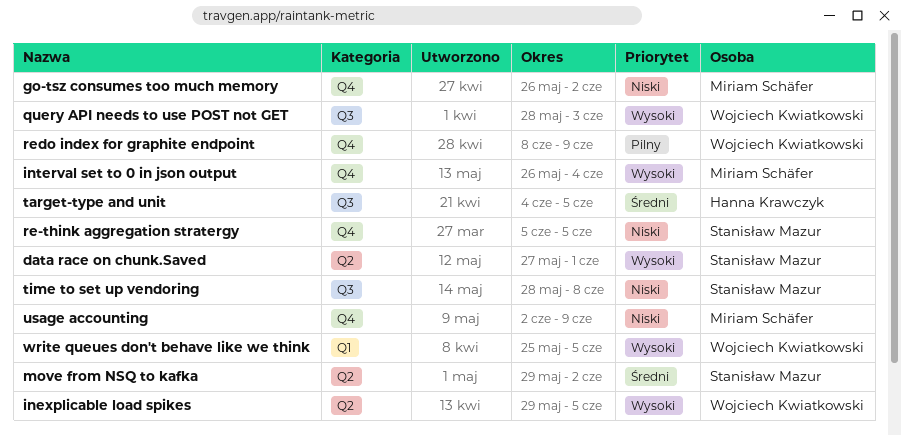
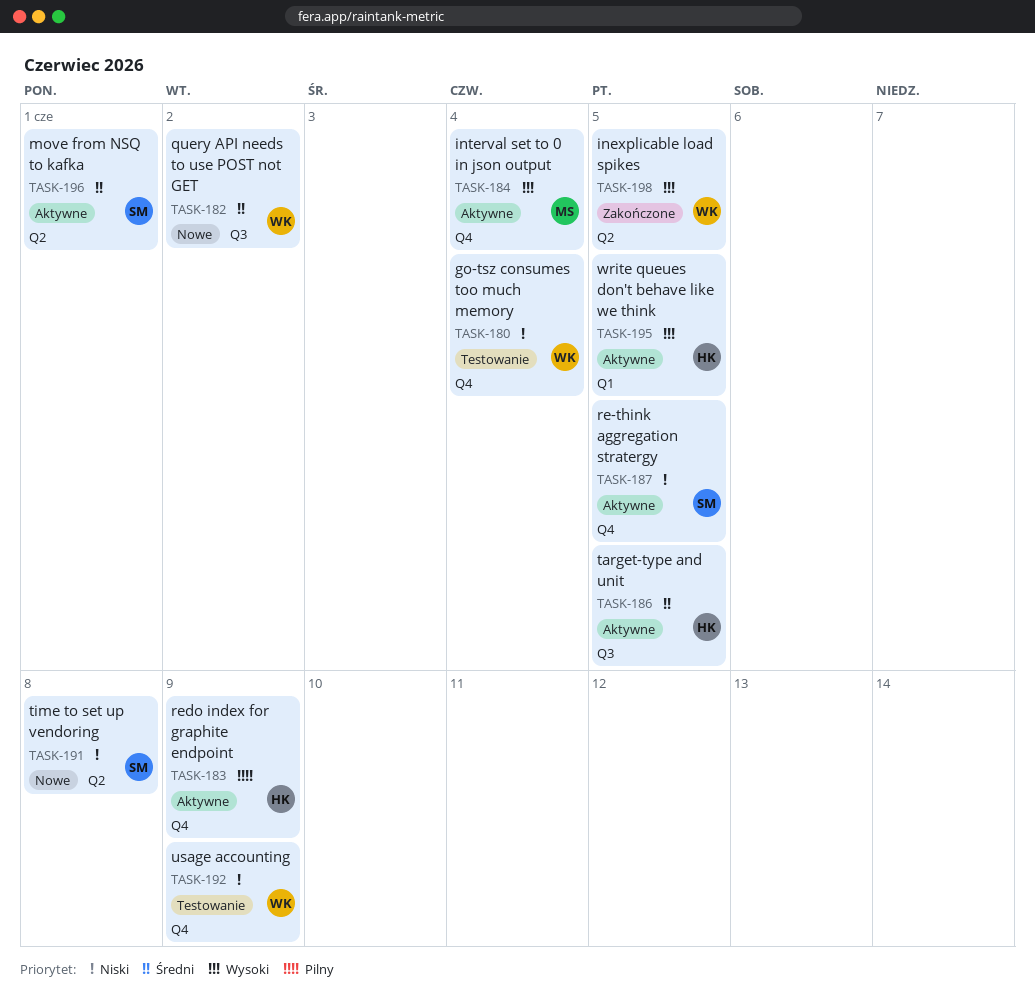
data race on chunk.Saved: present -> none
go-tsz consumes too much memory, owner: Miriam Schäfer -> Wojciech Kwiatkowski
go-tsz consumes too much memory, due: Jun 2 -> Jun 4
move from NSQ to kafka, due: Jun 2 -> Jun 1
query API needs to use POST not GET, priority: Wysoki -> Średni
query API needs to use POST not GET, due: Jun 3 -> Jun 2
redo index for graphite endpoint, owner: Wojciech Kwiatkowski -> Hanna Krawczyk
time to set up vendoring, label: Q3 -> Q2
usage accounting, owner: Miriam Schäfer -> Wojciech Kwiatkowski
write queues don't behave like we think, owner: Wojciech Kwiatkowski -> Hanna Krawczyk

